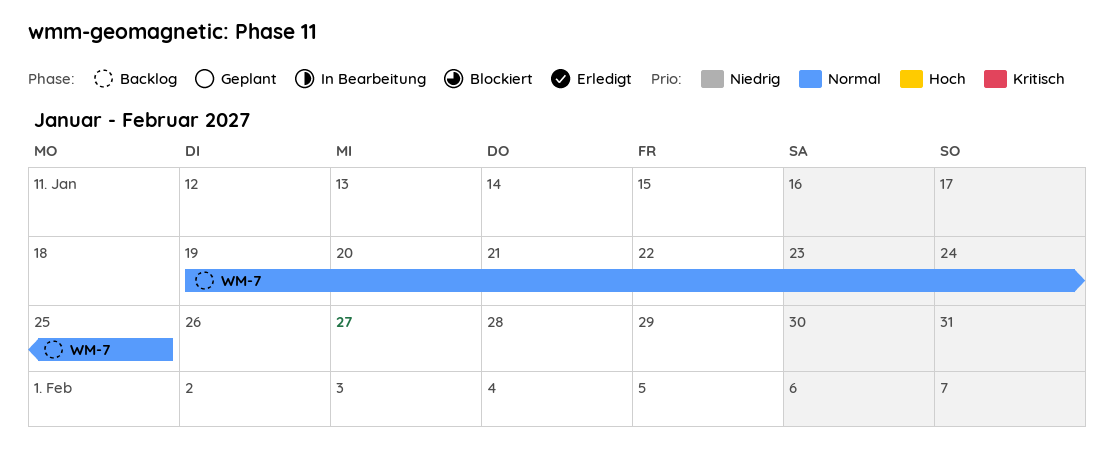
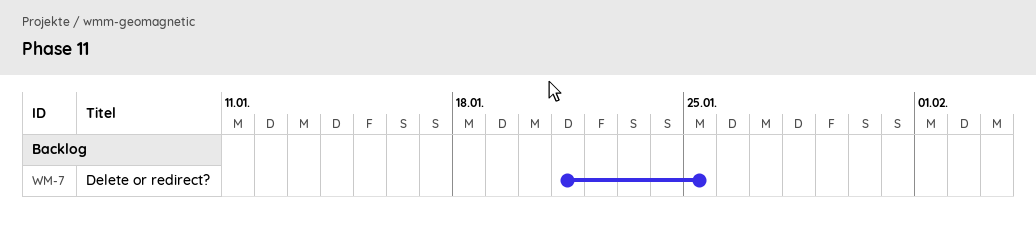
WM-7, start: Jan 19 -> Jan 21

